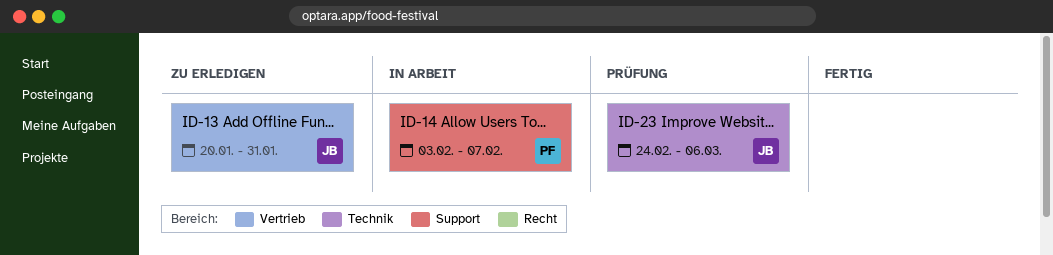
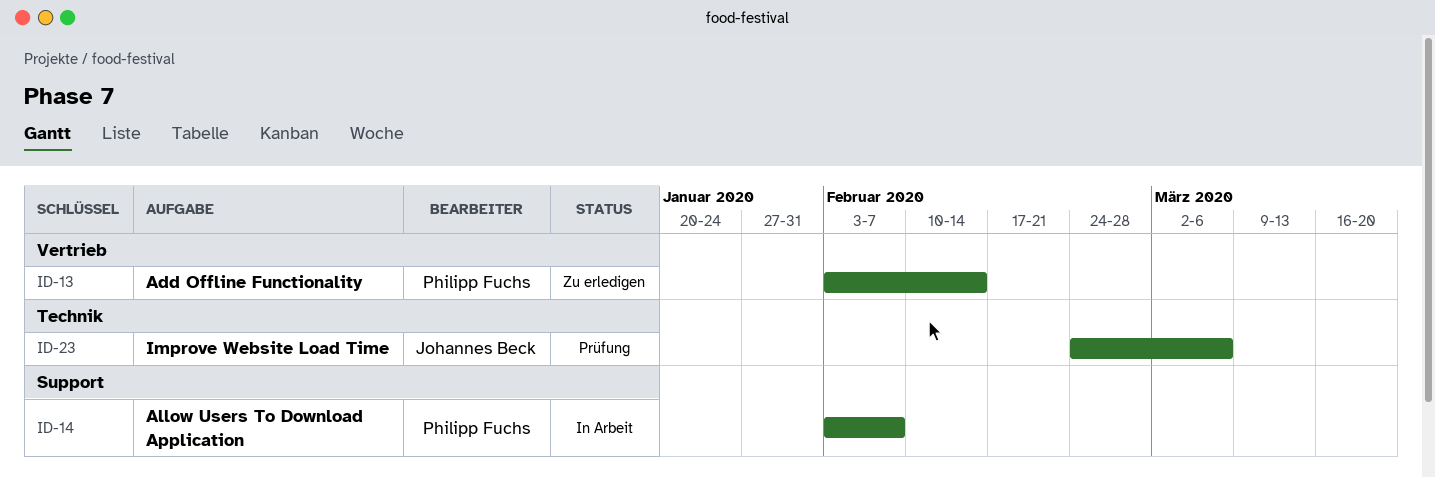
ID-13, owner: Johannes Beck -> Philipp Fuchs
ID-13, start: Jan 20 -> Feb 3
ID-13, due: Jan 31 -> Feb 14

